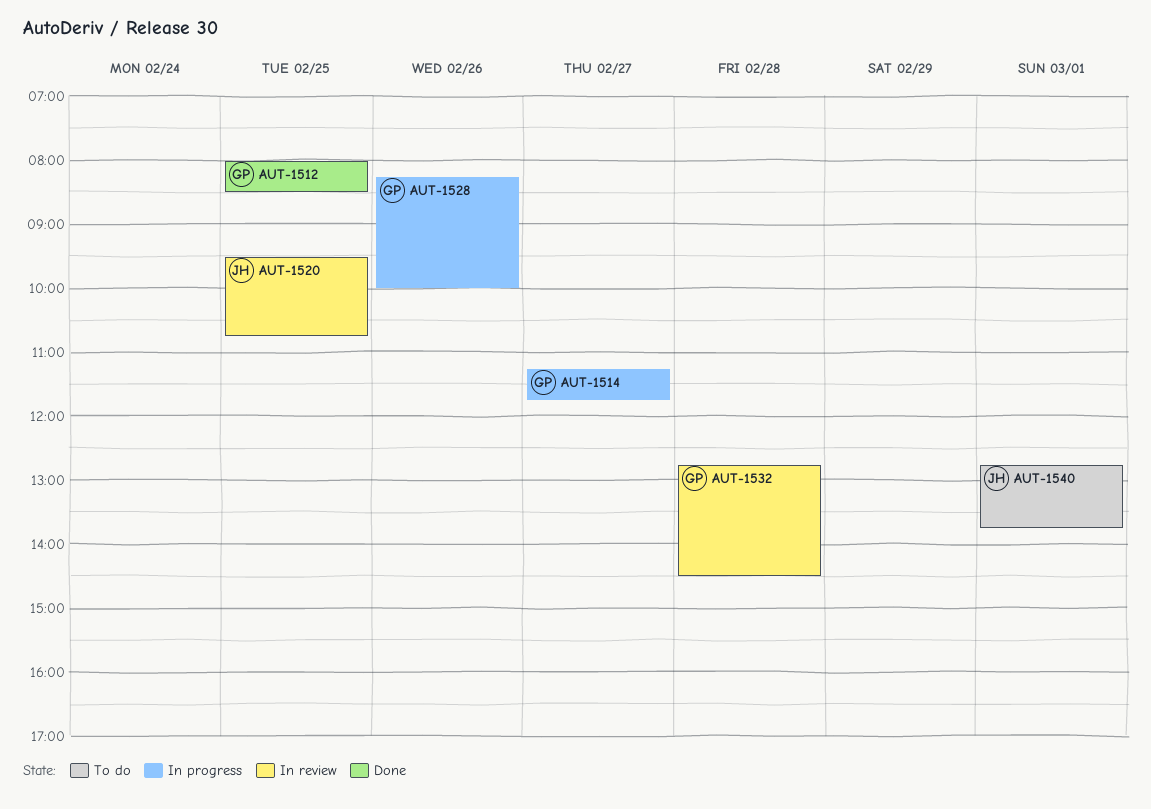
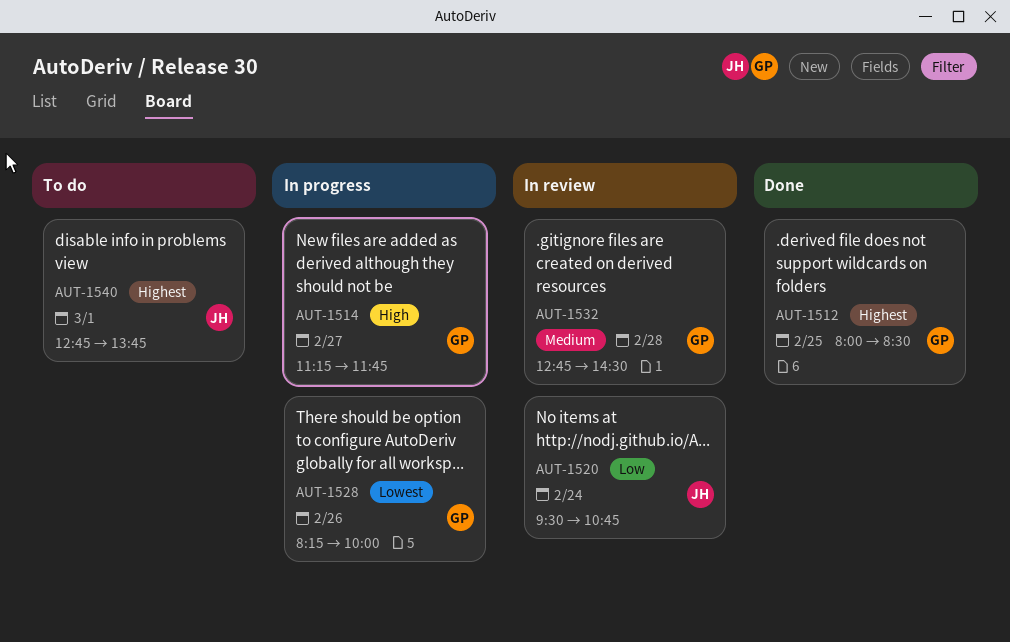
AUT-1520, day: Feb 25 -> Feb 24

